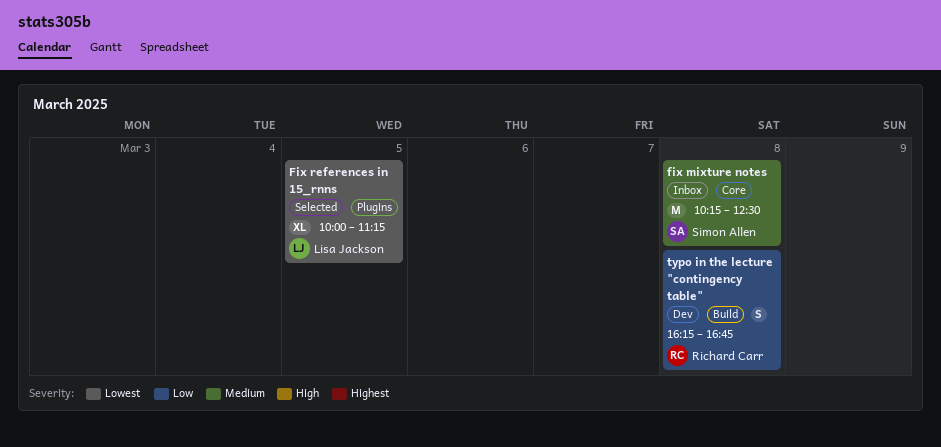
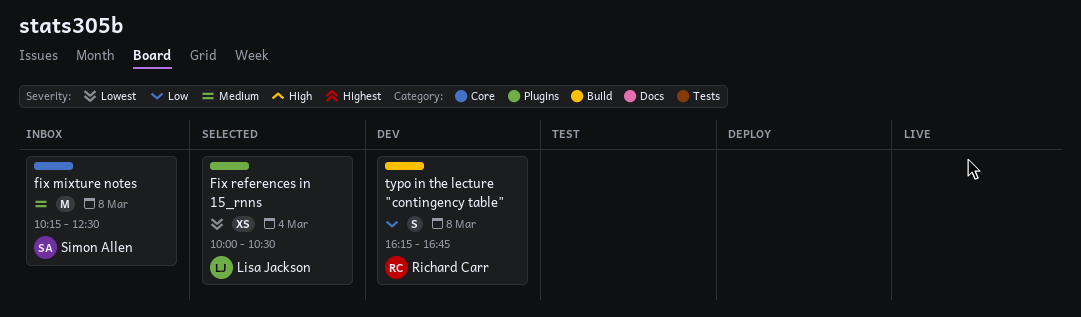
Fix references in 15_rnns, estimate: XL -> XS
Fix references in 15_rnns, day: Mar 5 -> Mar 4
Fix references in 15_rnns, ends: 11:15 -> 10:30

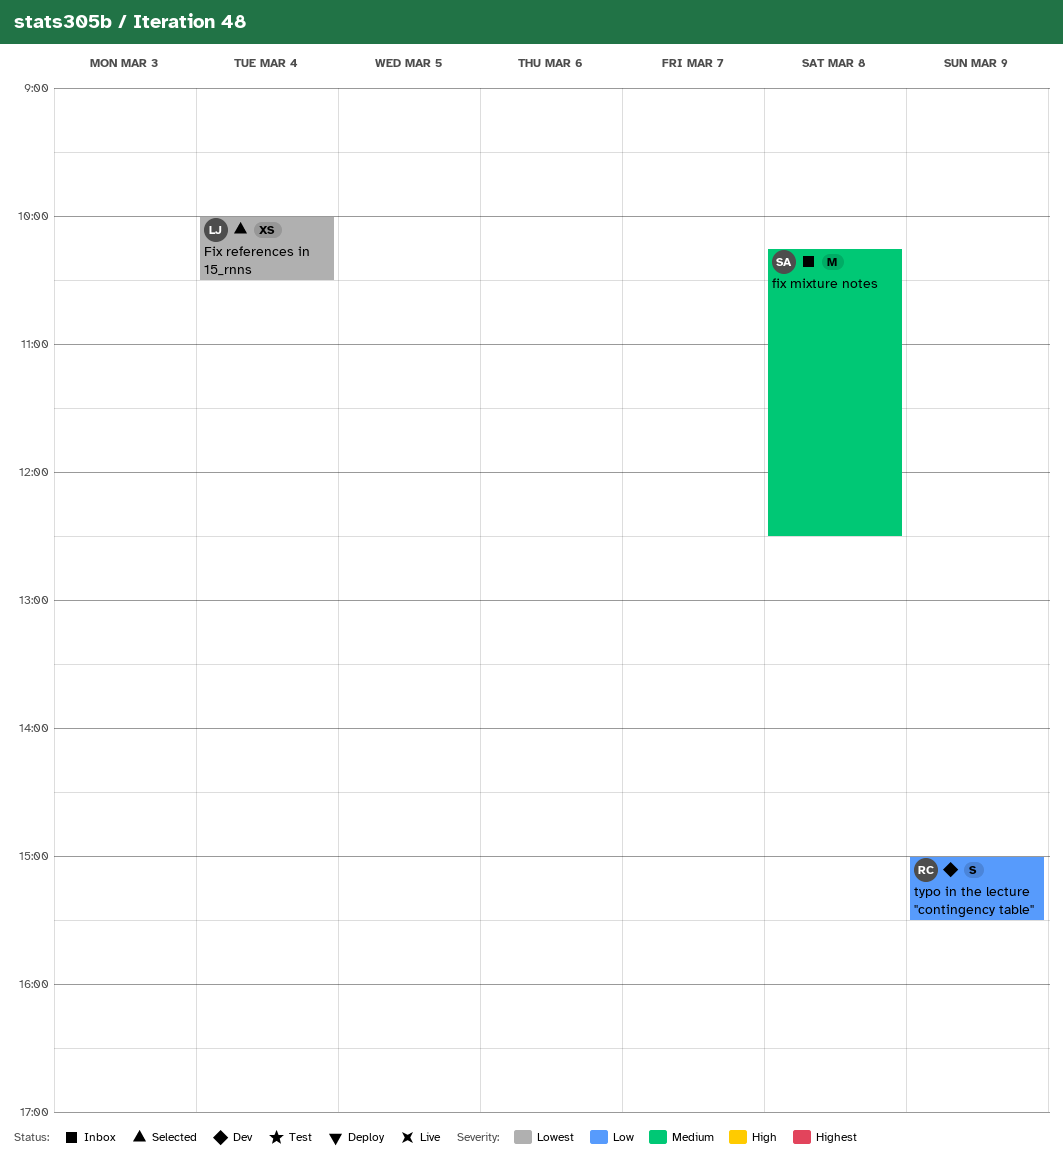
typo in the lecture "contingency table", day: Mar 8 -> Mar 9
typo in the lecture "contingency table", begins: 16:15 -> 15:00
typo in the lecture "contingency table", ends: 16:45 -> 15:30

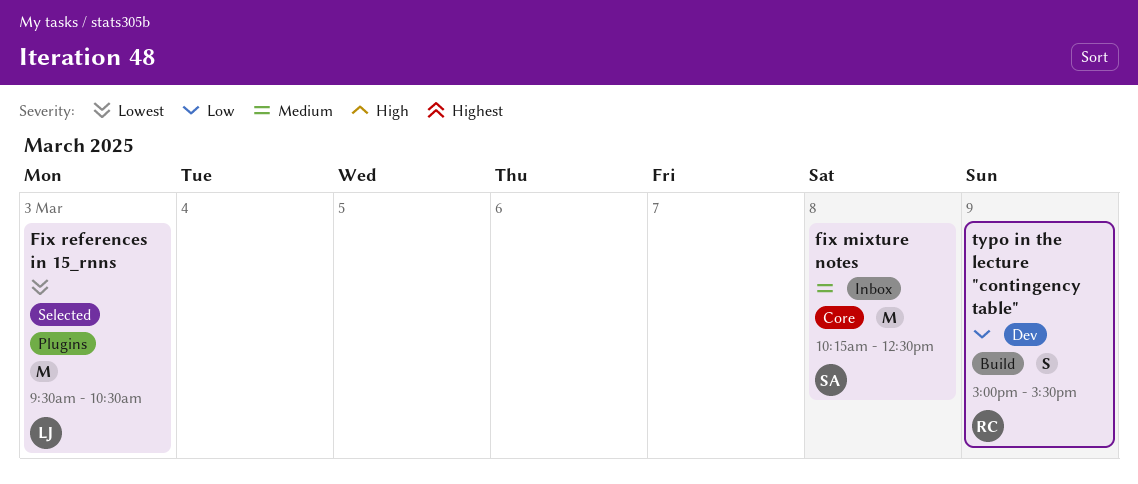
Fix references in 15_rnns, estimate: XS -> M
Fix references in 15_rnns, day: Mar 4 -> Mar 3
Fix references in 15_rnns, begins: 10:00 -> 09:30

